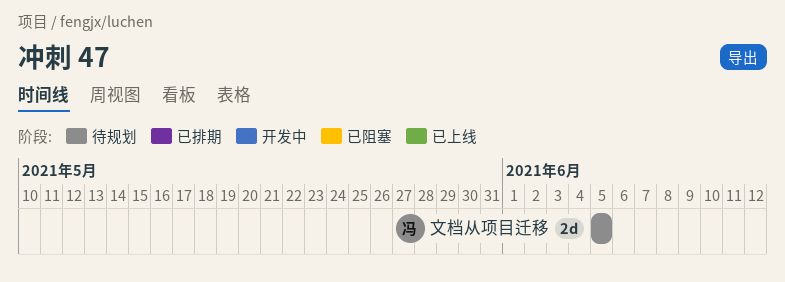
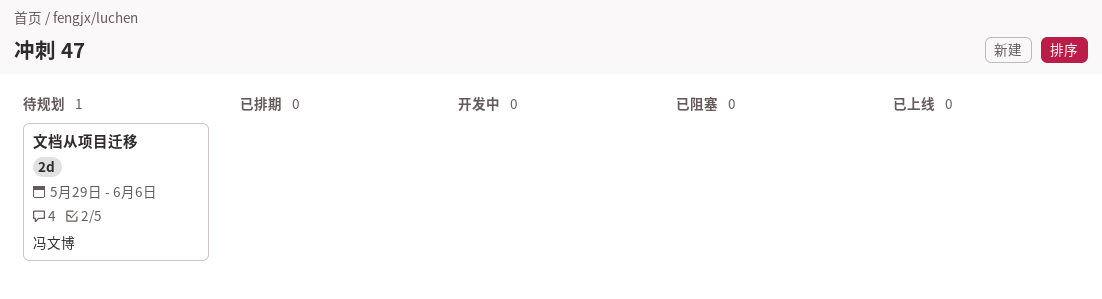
文档从项目迁移, start: Jun 5 -> May 29
文档从项目迁移, due: Jun 5 -> Jun 6

